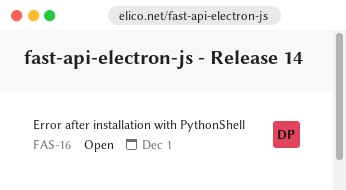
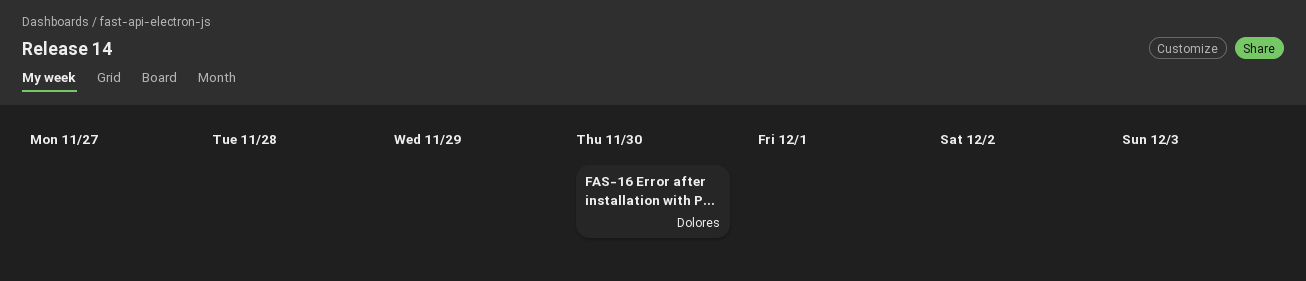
FAS-16, due: Dec 1 -> Nov 30

